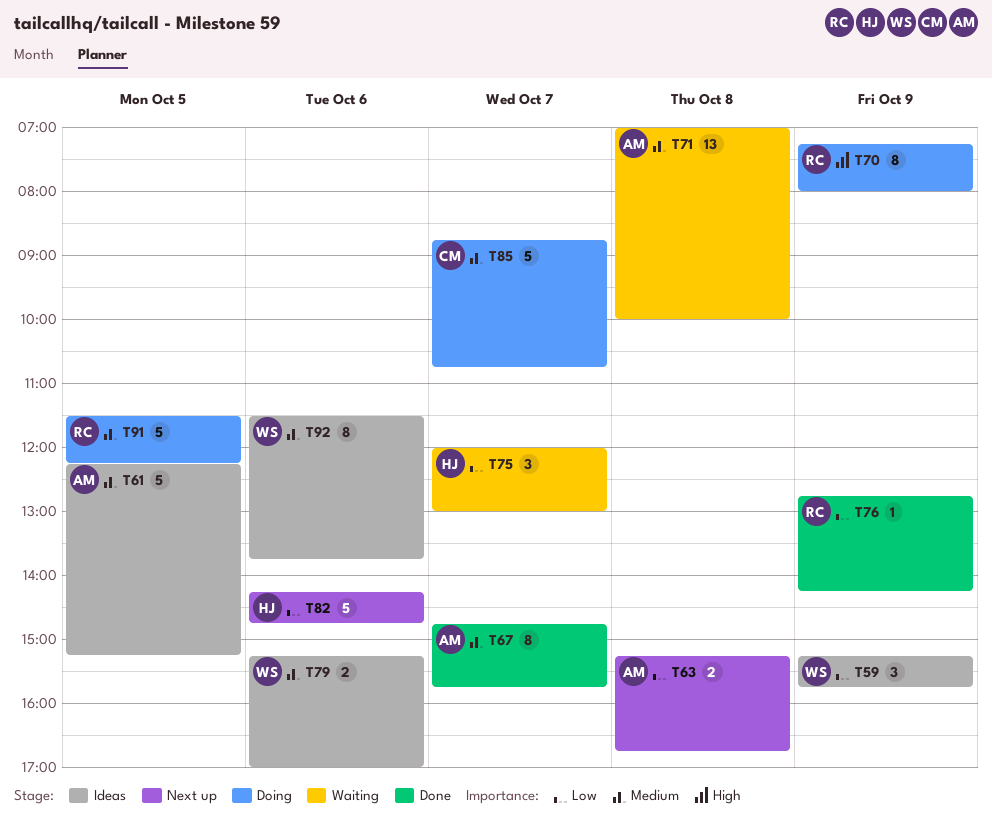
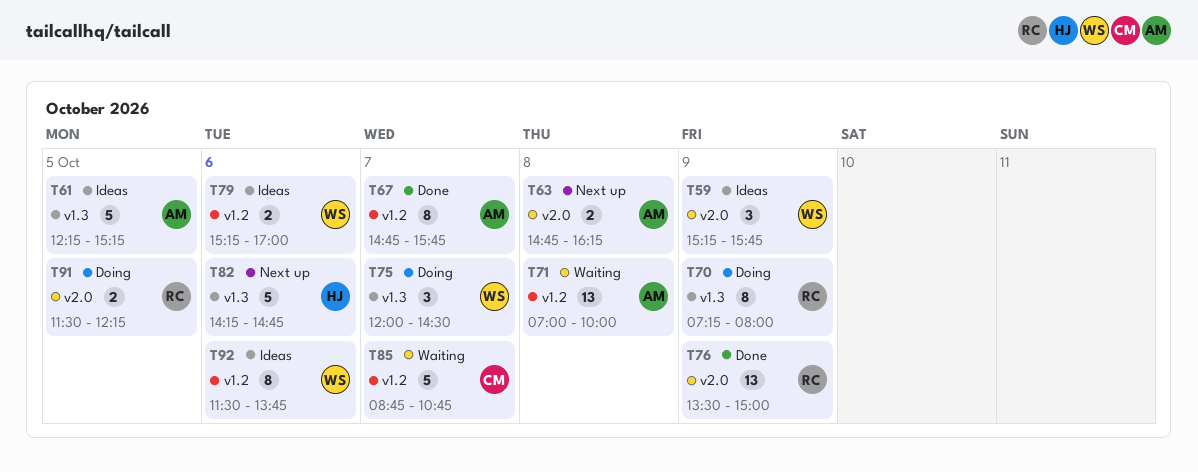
T63, begins: 15:15 -> 14:45
T63, ends: 16:45 -> 16:15
T75, status: Waiting -> Doing
T75, owner: HJ -> WS
T75, ends: 13:00 -> 14:30
T76, estimate: 1 -> 13
T76, begins: 12:45 -> 13:30
T76, ends: 14:15 -> 15:00
T85, status: Doing -> Waiting
T91, estimate: 5 -> 2

